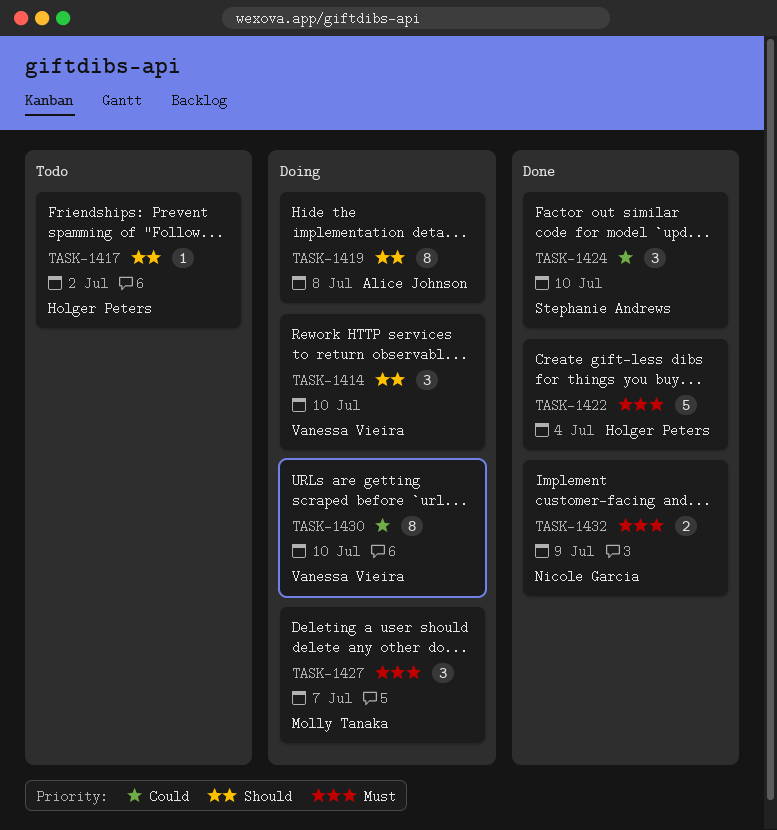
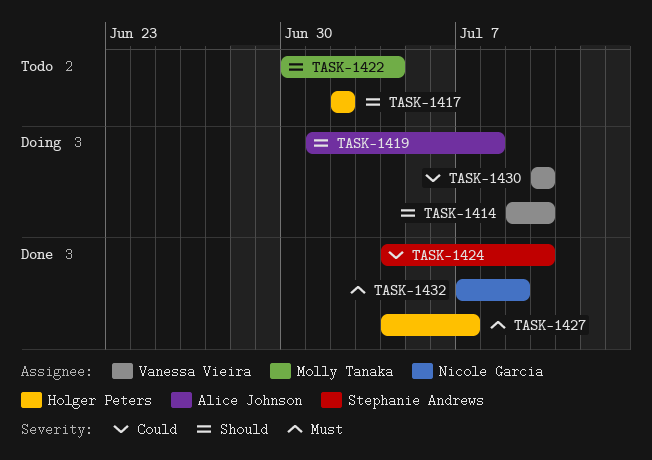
TASK-1422, status: Done -> Todo
TASK-1422, owner: Holger Peters -> Molly Tanaka
TASK-1422, priority: Must -> Should
TASK-1427, status: Doing -> Done
TASK-1427, owner: Molly Tanaka -> Holger Peters

